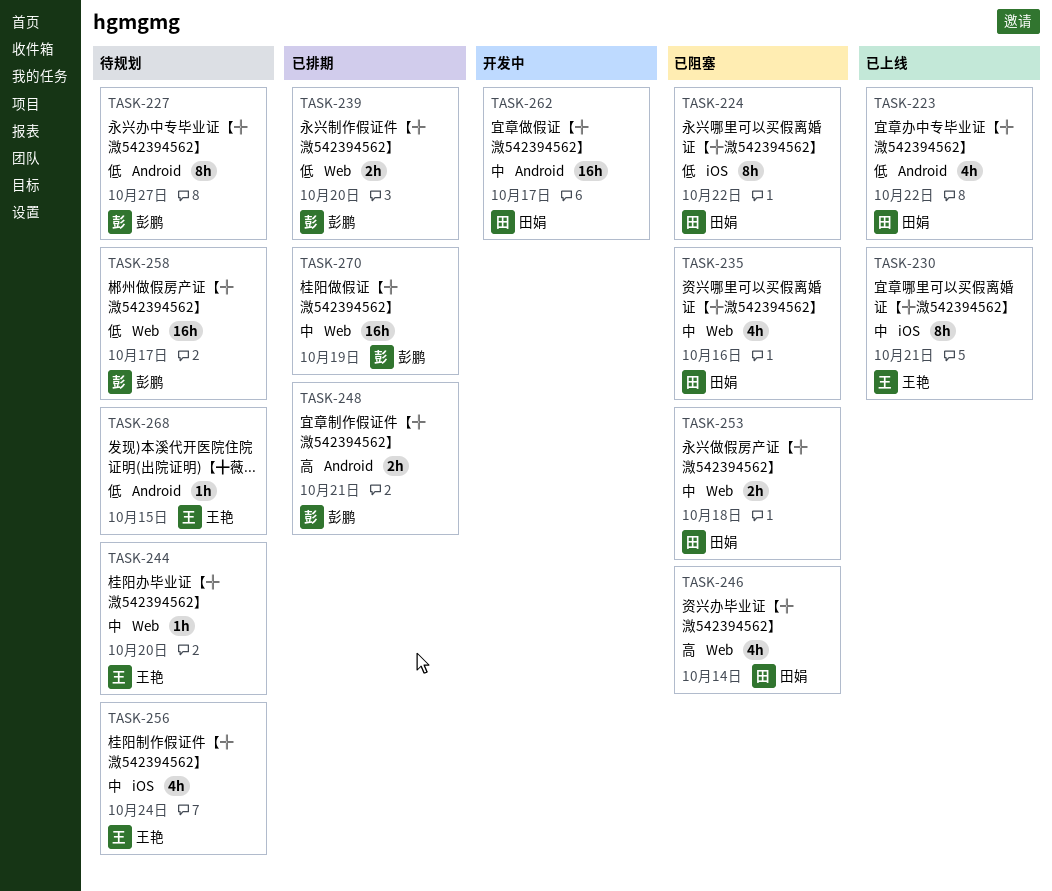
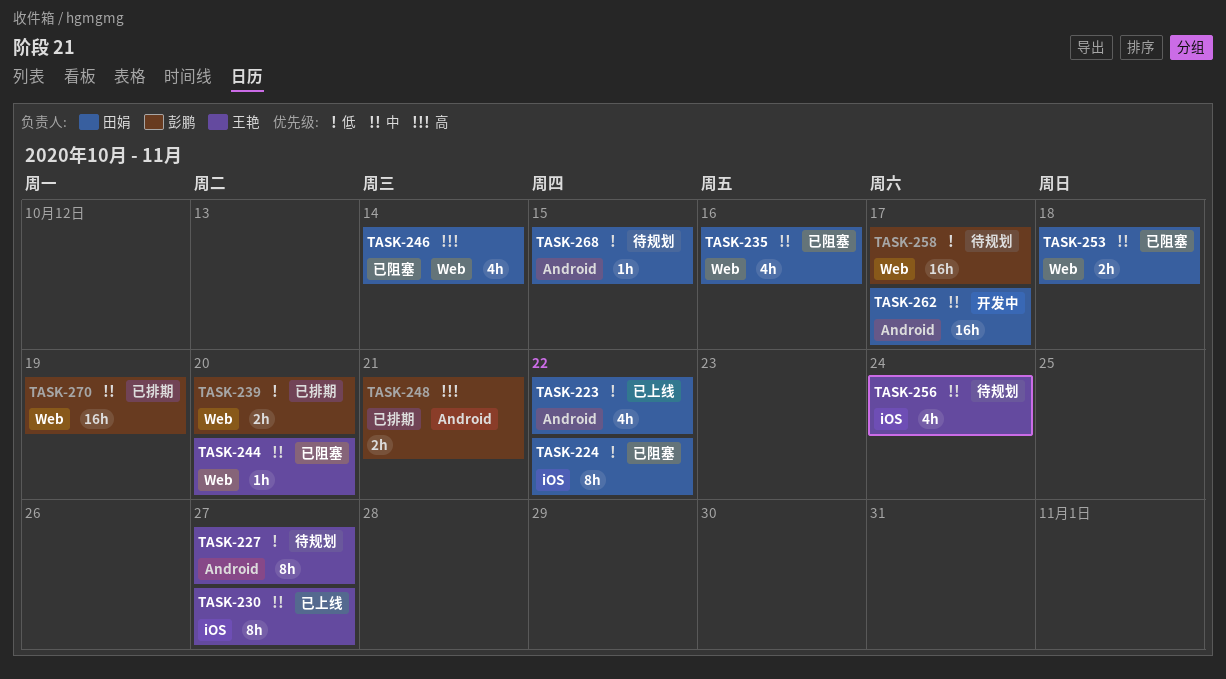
TASK-227, owner: 彭鹏 -> 王艳
TASK-230, due: Oct 21 -> Oct 27
TASK-244, status: 待规划 -> 已阻塞
TASK-268, owner: 王艳 -> 田娟

